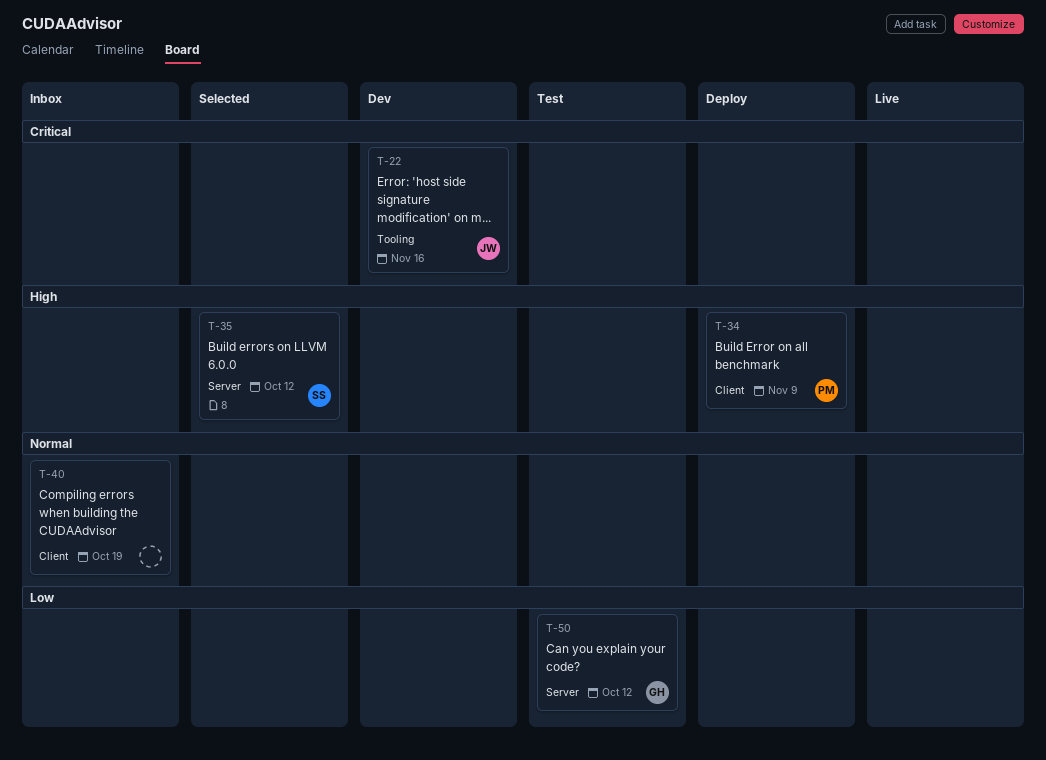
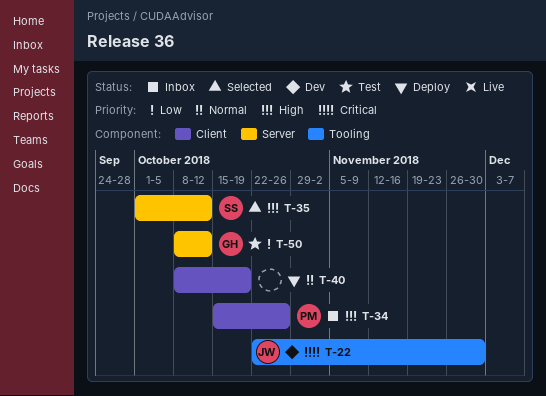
T-22, due: Nov 16 -> Nov 30
T-34, status: Deploy -> Inbox
T-34, due: Nov 9 -> Oct 26
T-40, status: Inbox -> Deploy

